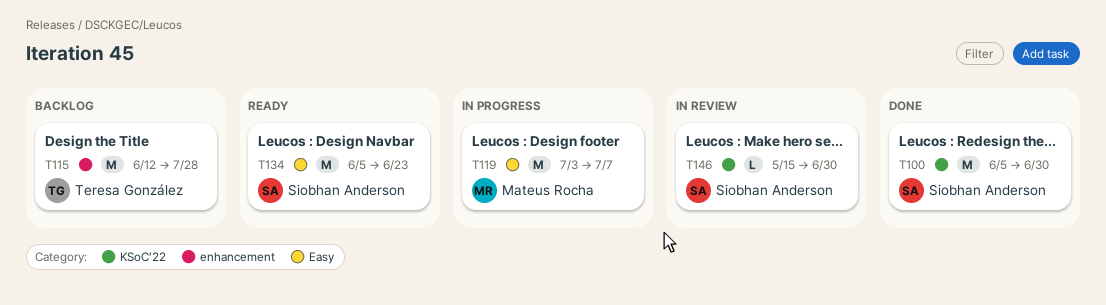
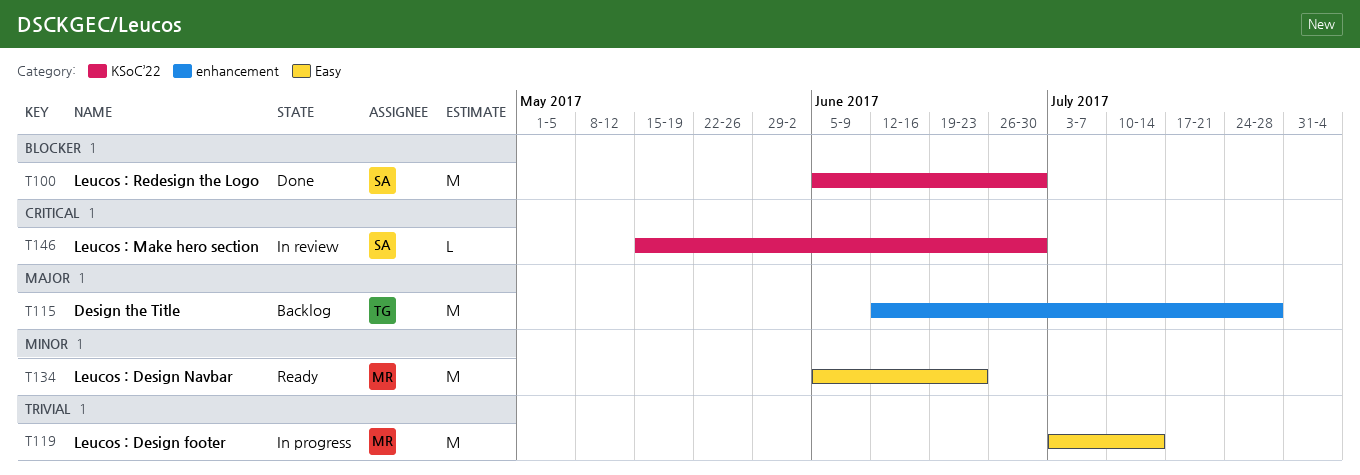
T119, due: Jul 7 -> Jul 14
T134, owner: Siobhan Anderson -> Mateus Rocha

